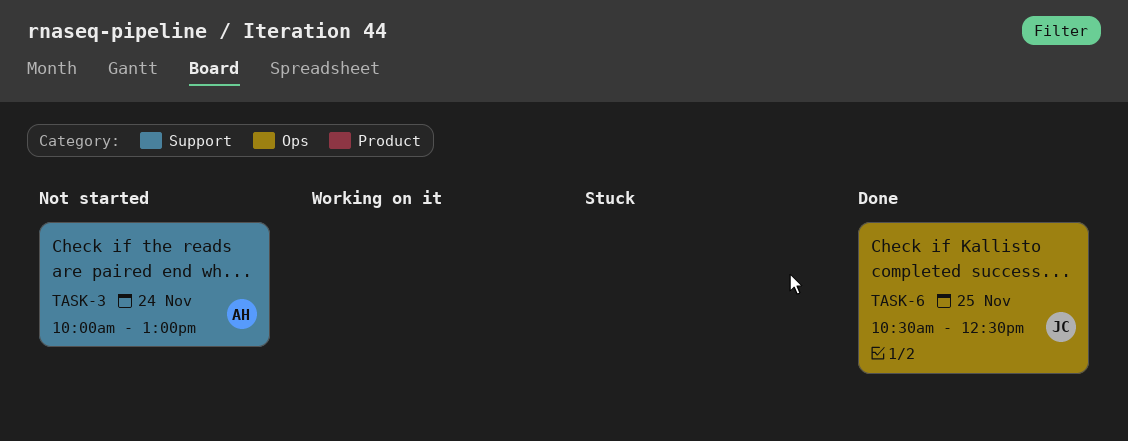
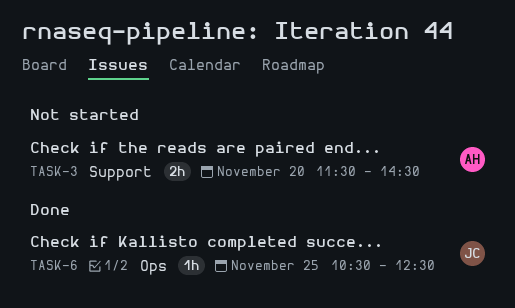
TASK-3, day: Nov 24 -> Nov 20
TASK-3, begins: 10:00 -> 11:30
TASK-3, ends: 13:00 -> 14:30

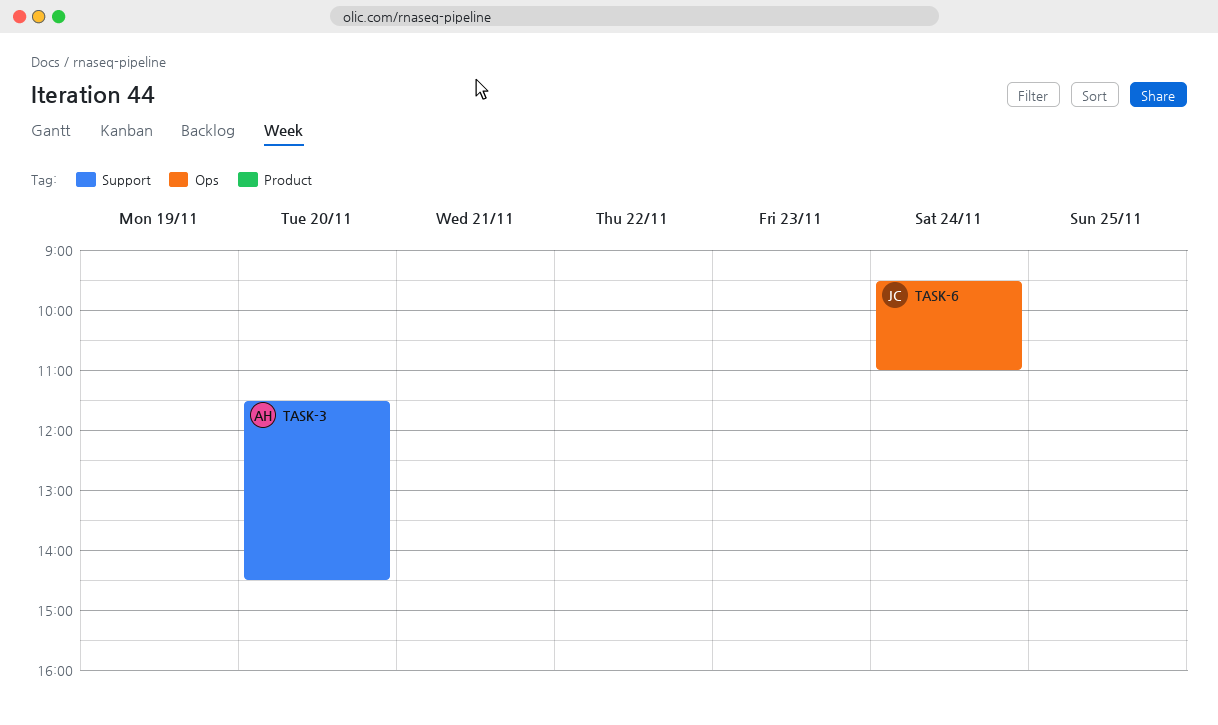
TASK-6, day: Nov 25 -> Nov 24
TASK-6, begins: 10:30 -> 09:30
TASK-6, ends: 12:30 -> 11:00

